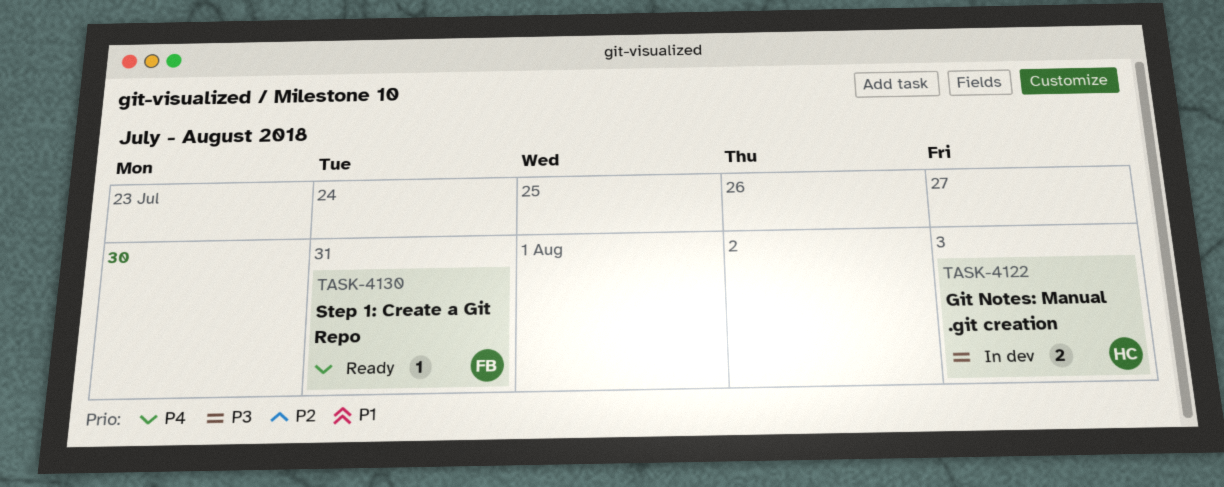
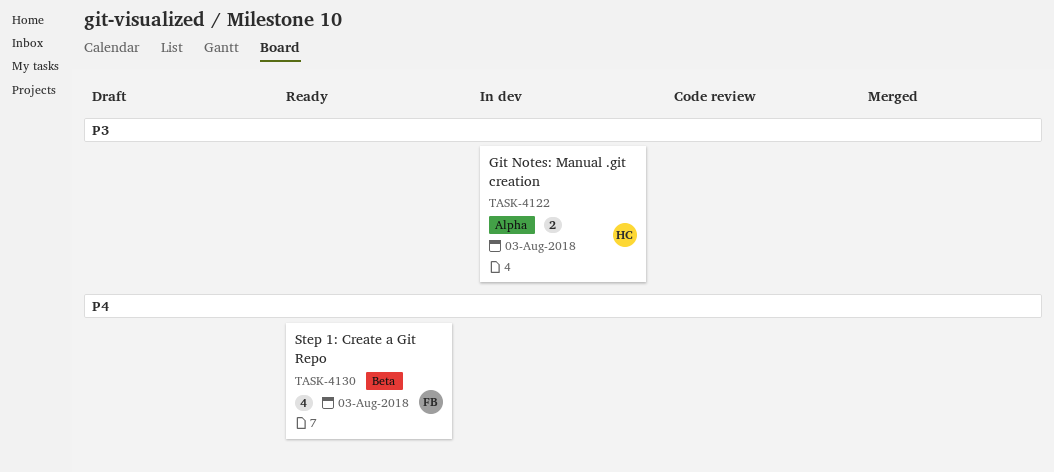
TASK-4130, estimate: 1 -> 4
TASK-4130, due: Jul 31 -> Aug 3

